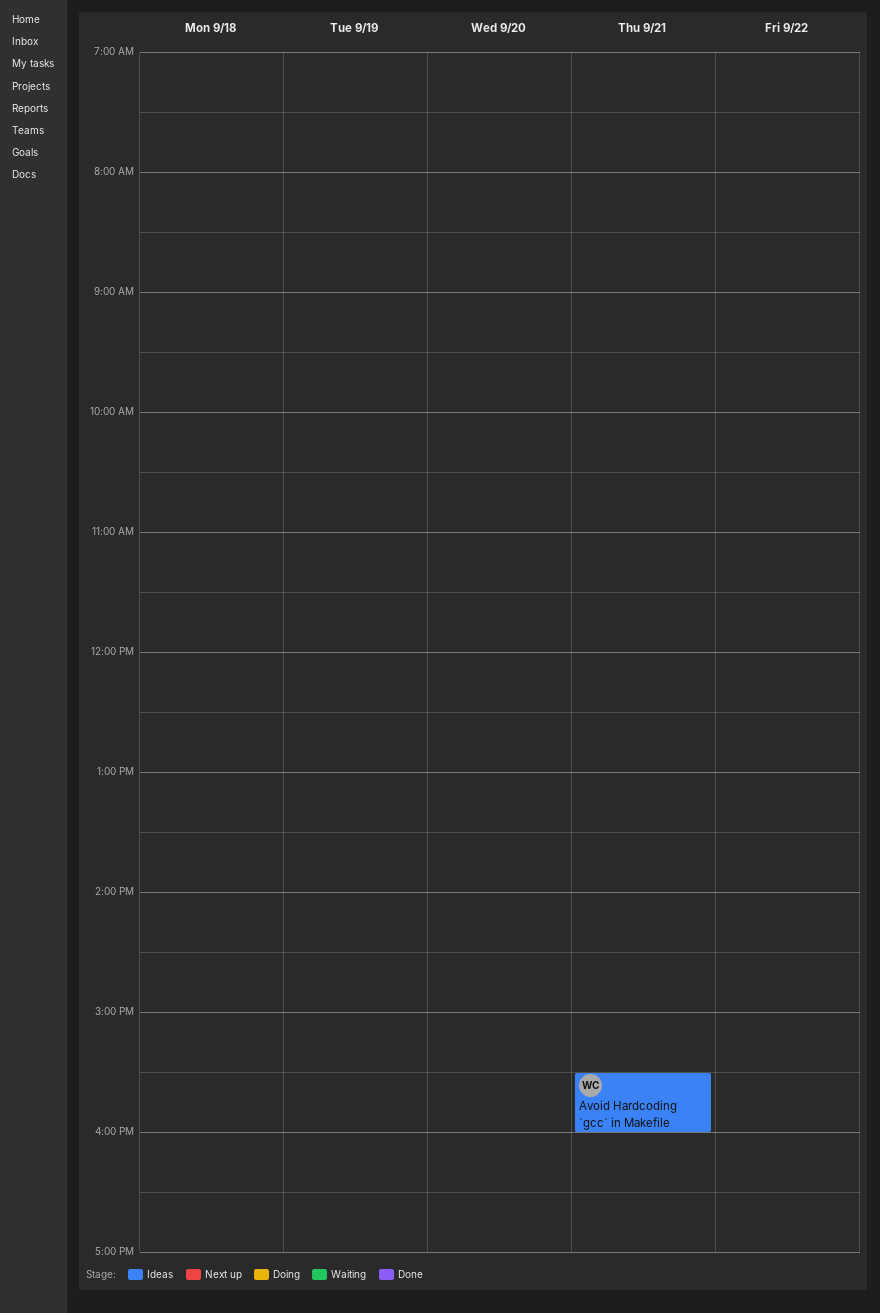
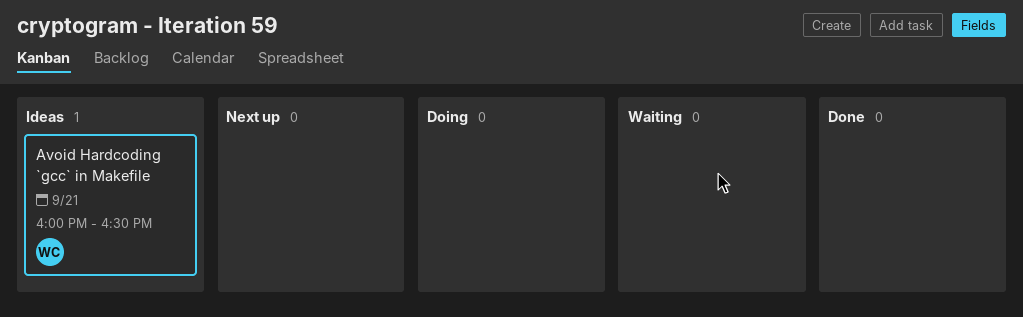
Avoid Hardcoding `gcc` in Makefile, begins: 15:30 -> 16:00
Avoid Hardcoding `gcc` in Makefile, ends: 16:00 -> 16:30

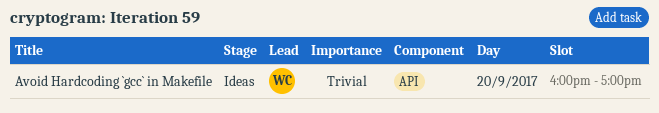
Avoid Hardcoding `gcc` in Makefile, day: Sep 21 -> Sep 20
Avoid Hardcoding `gcc` in Makefile, ends: 16:30 -> 17:00

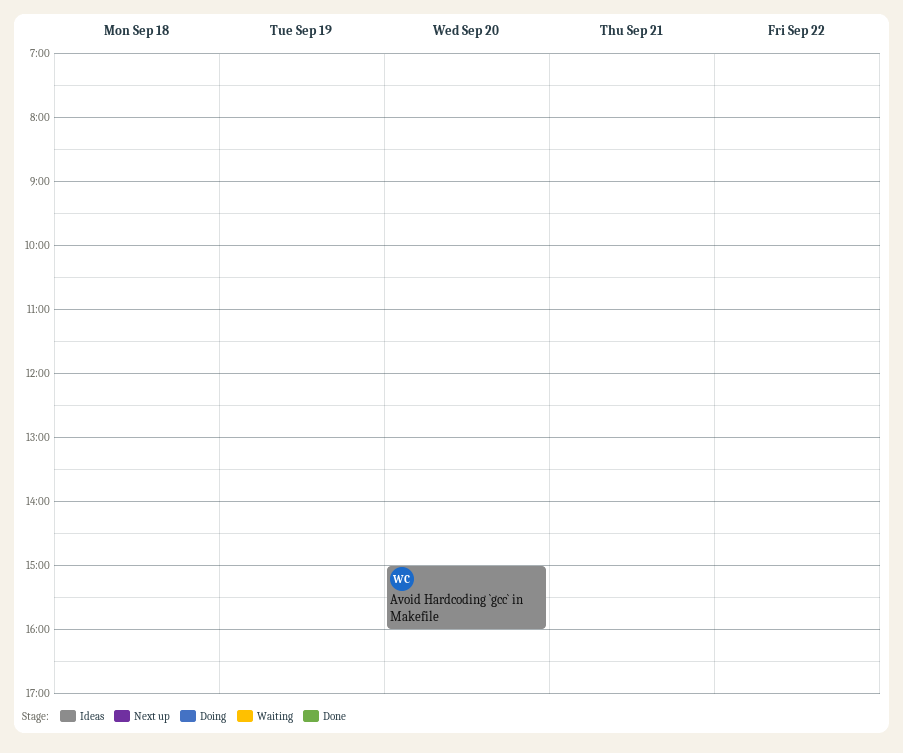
Avoid Hardcoding `gcc` in Makefile, begins: 16:00 -> 15:00
Avoid Hardcoding `gcc` in Makefile, ends: 17:00 -> 16:00

